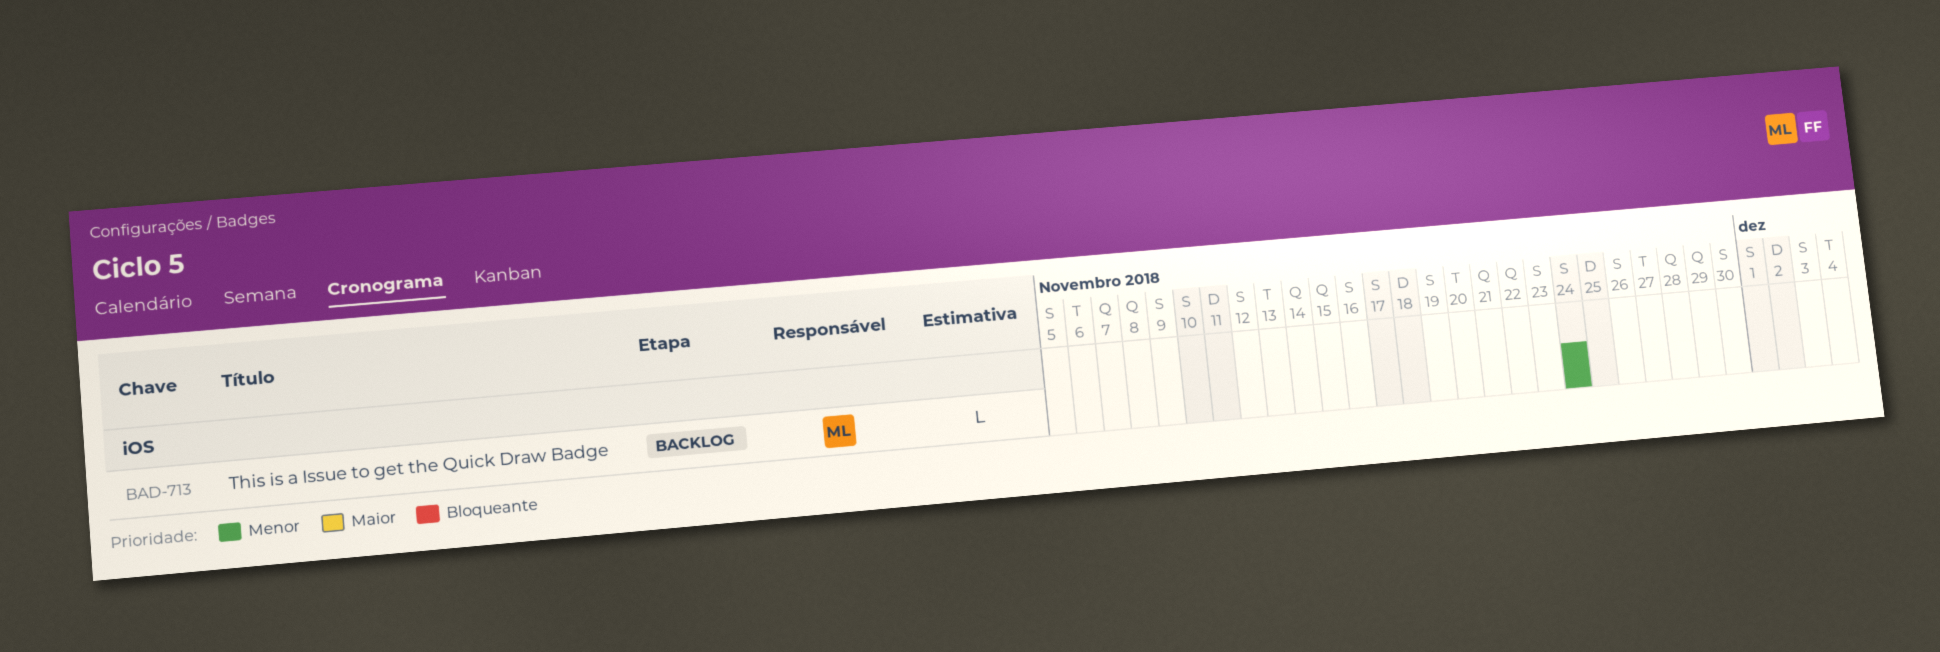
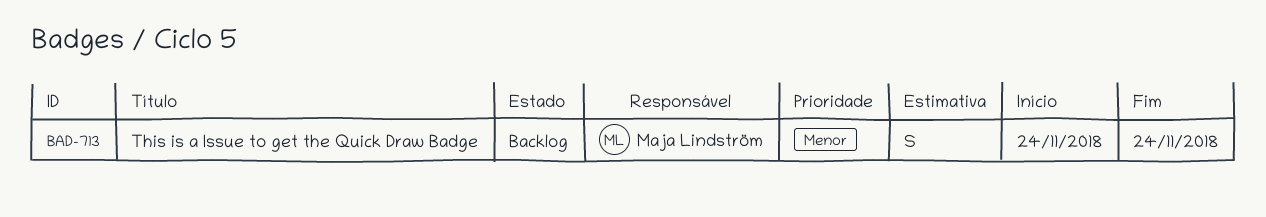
BAD-713, estimate: L -> S

